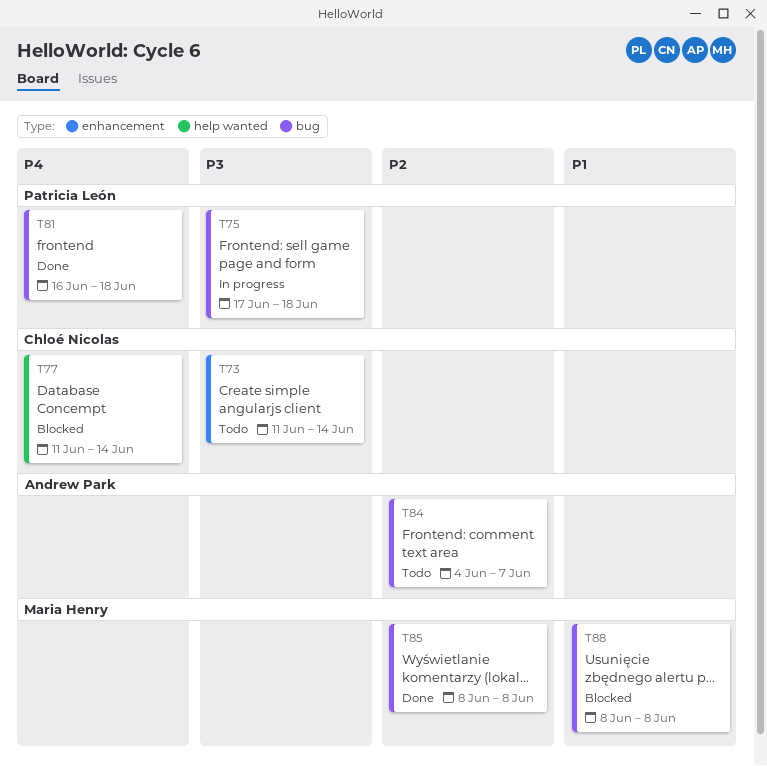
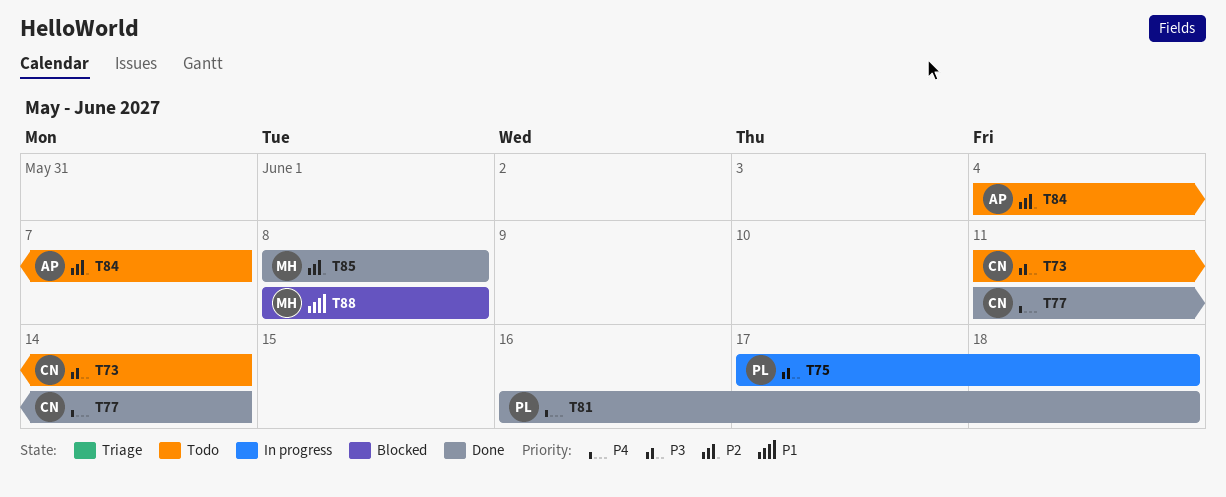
T77, status: Blocked -> Done

